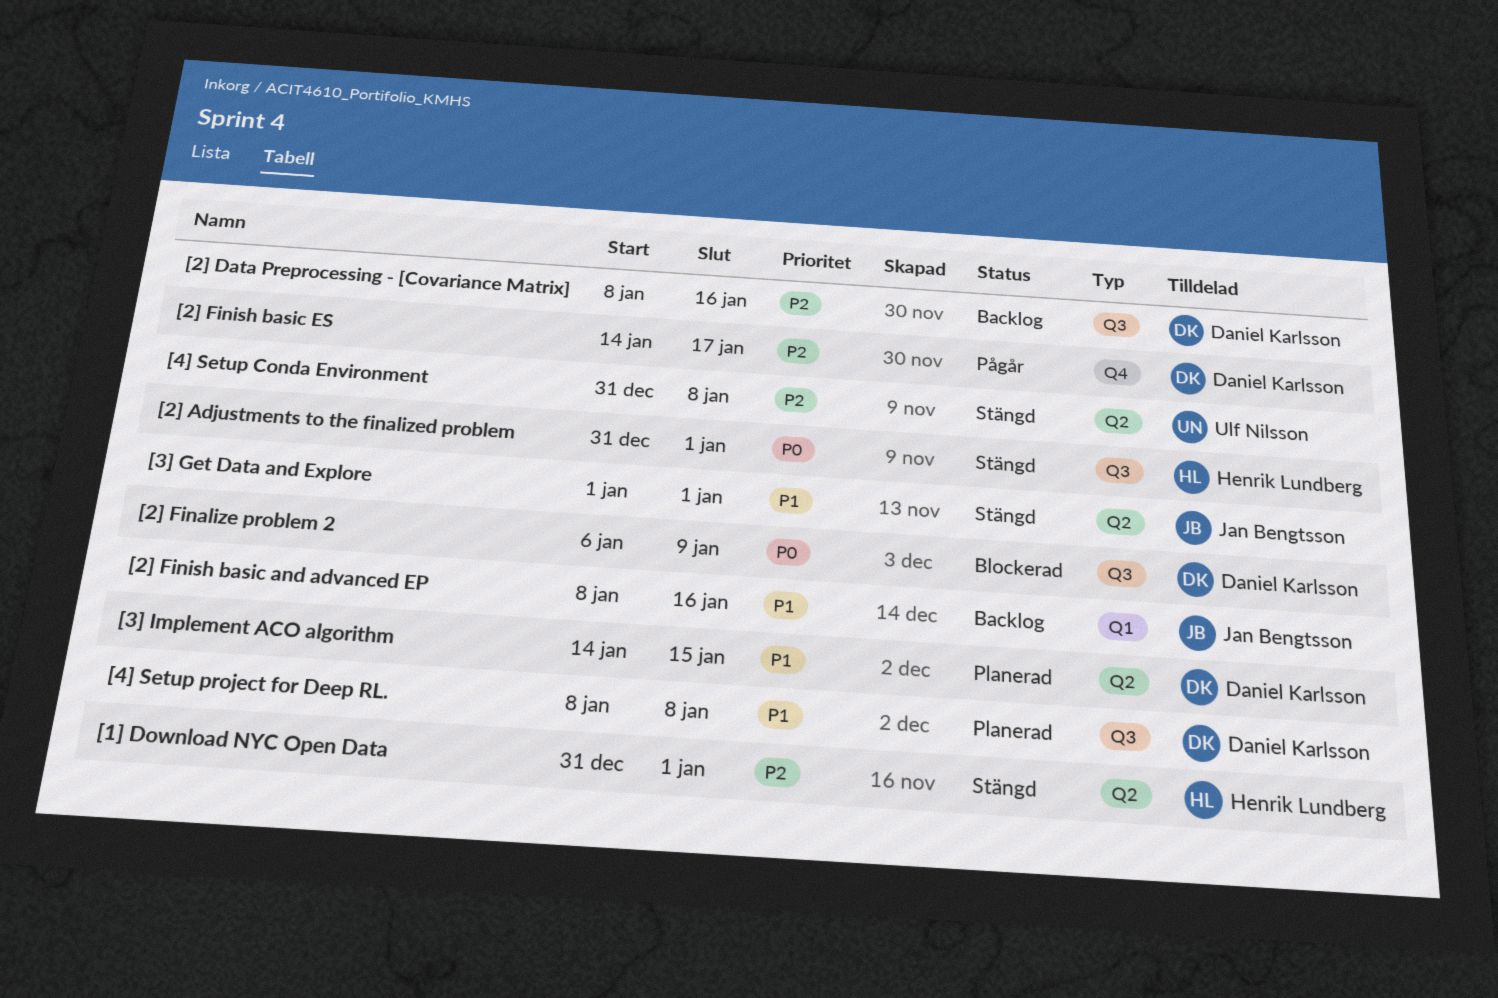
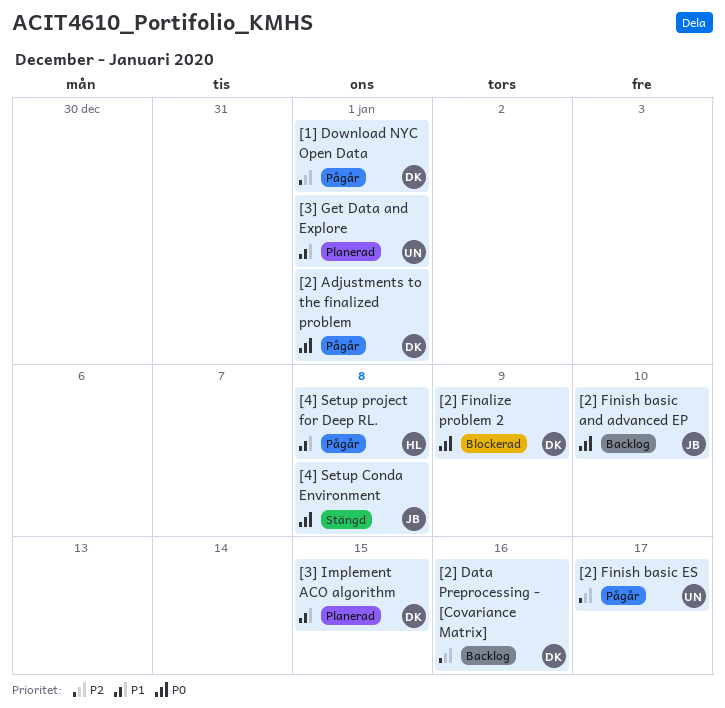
[1] Download NYC Open Data, status: Stängd -> Pågår
[1] Download NYC Open Data, owner: Henrik Lundberg -> Daniel Karlsson
[2] Adjustments to the finalized problem, status: Stängd -> Pågår
[2] Adjustments to the finalized problem, owner: Henrik Lundberg -> Daniel Karlsson
[2] Finish basic and advanced EP, priority: P1 -> P0
[2] Finish basic and advanced EP, due: Jan 16 -> Jan 10
[2] Finish basic ES, owner: Daniel Karlsson -> Ulf Nilsson
[3] Get Data and Explore, status: Stängd -> Planerad
[3] Get Data and Explore, owner: Jan Bengtsson -> Ulf Nilsson
[4] Setup Conda Environment, owner: Ulf Nilsson -> Jan Bengtsson
[4] Setup Conda Environment, priority: P2 -> P0
[4] Setup project for Deep RL., status: Planerad -> Pågår
[4] Setup project for Deep RL., owner: Daniel Karlsson -> Henrik Lundberg

